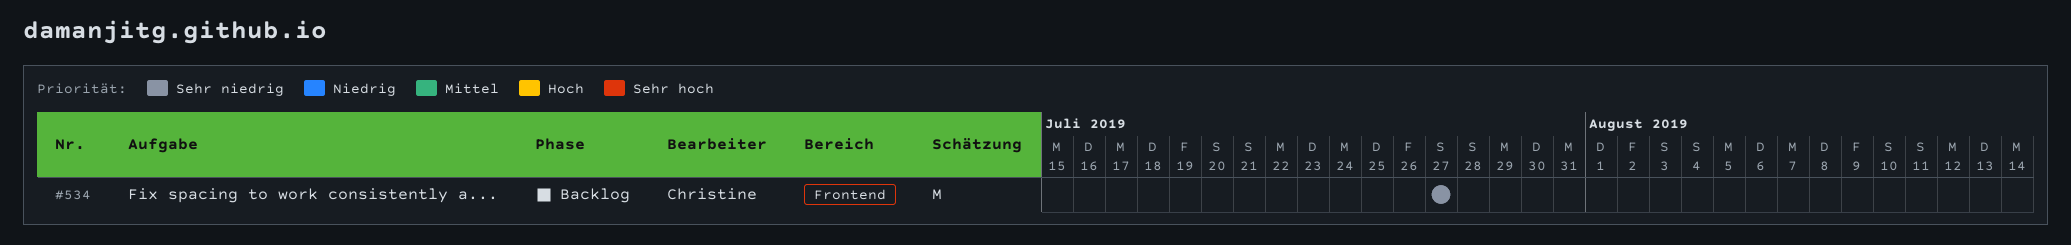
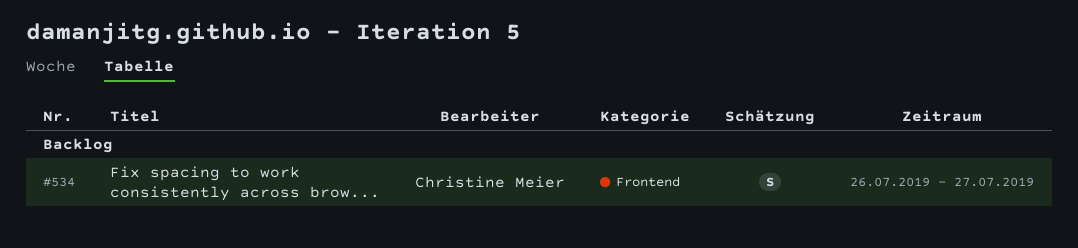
#534, estimate: M -> S
#534, start: Jul 27 -> Jul 26

